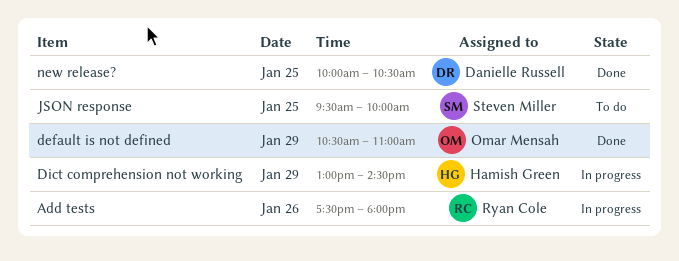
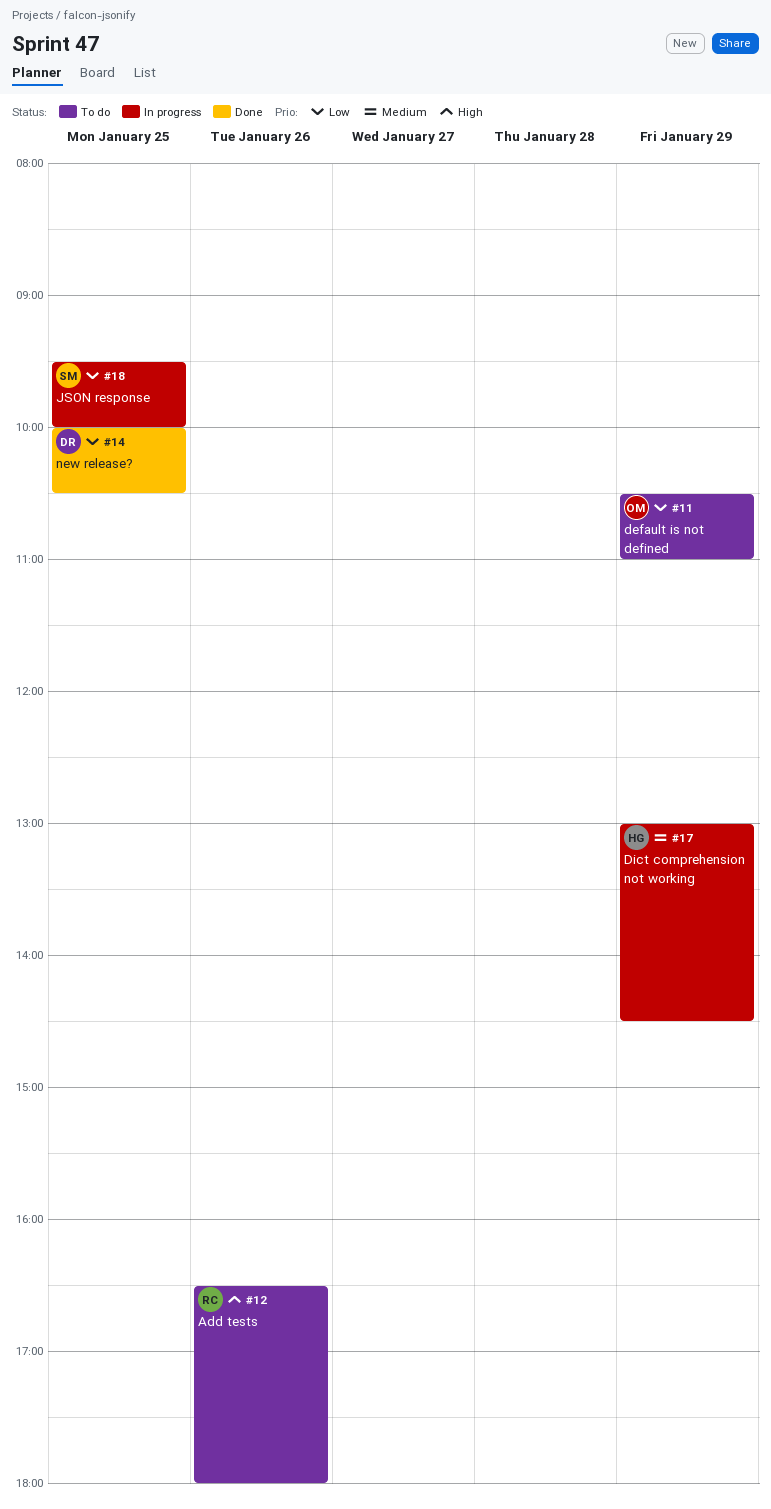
Add tests, status: In progress -> To do
Add tests, begins: 17:30 -> 16:30
default is not defined, status: Done -> To do
JSON response, status: To do -> In progress

